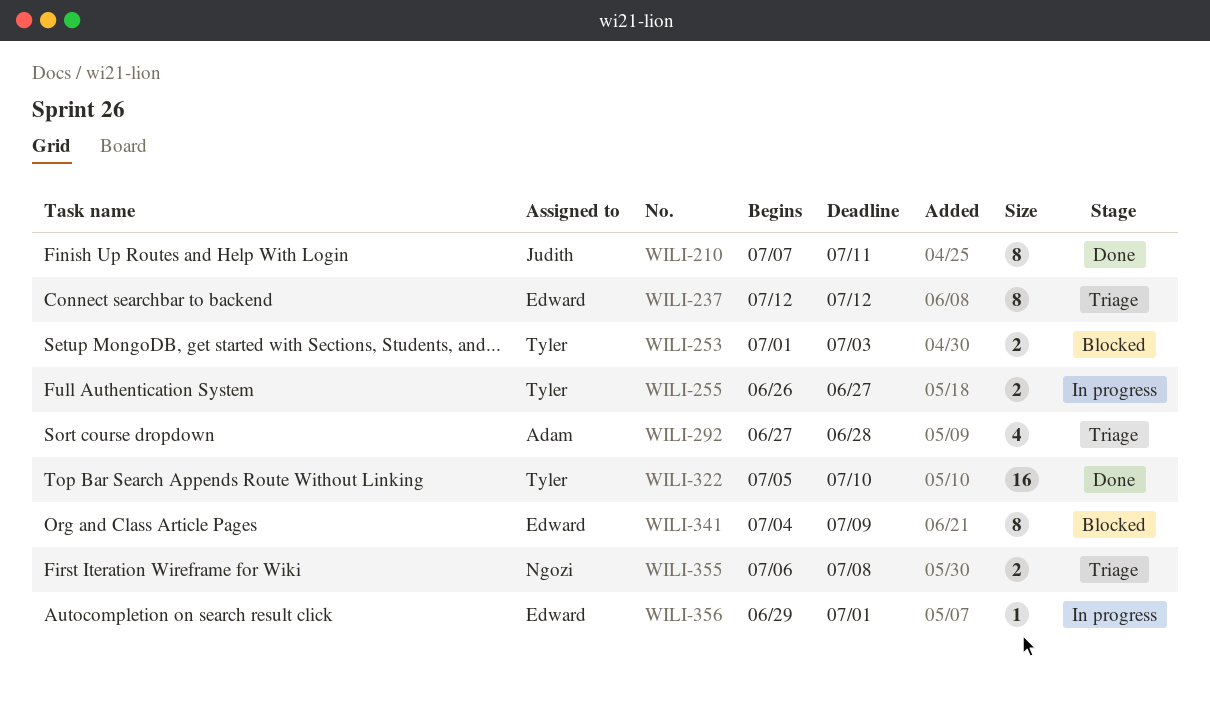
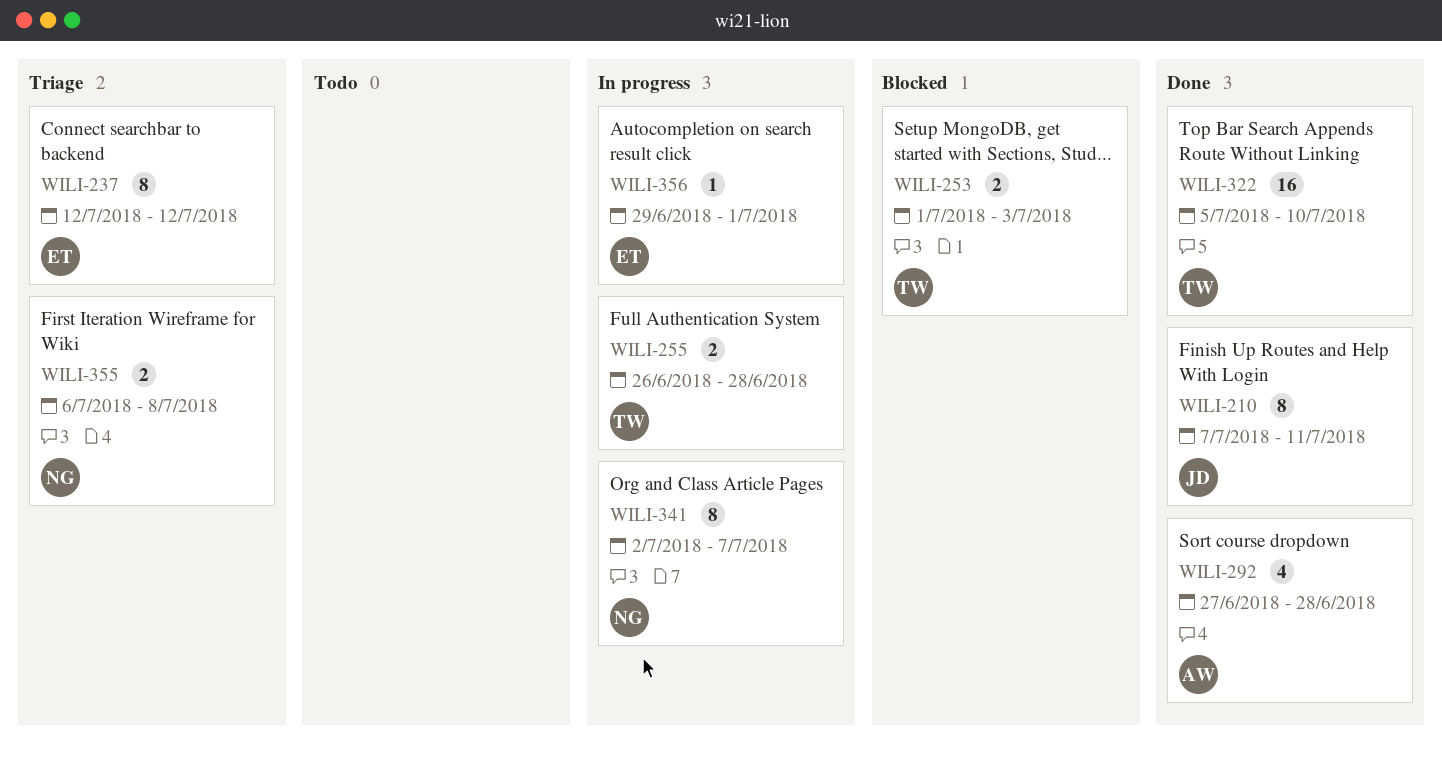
WILI-255, due: Jun 27 -> Jun 28
WILI-292, status: Triage -> Done
WILI-341, status: Blocked -> In progress
WILI-341, owner: Edward -> Ngozi
WILI-341, start: Jul 4 -> Jul 2
WILI-341, due: Jul 9 -> Jul 7

